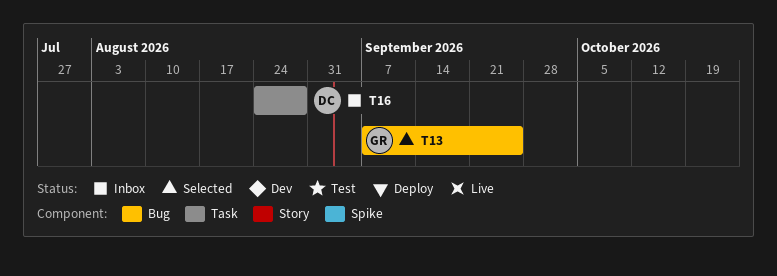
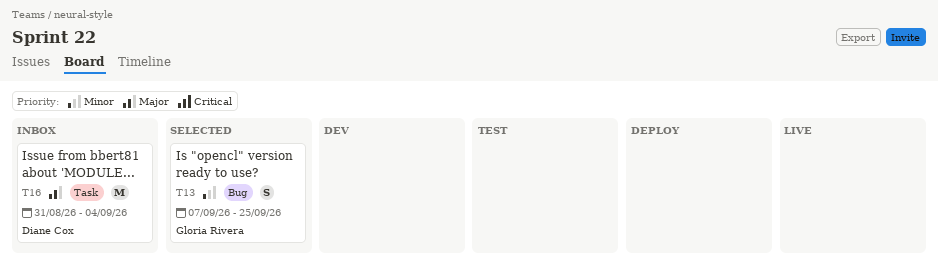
T16, start: Aug 24 -> Aug 31
T16, due: Aug 28 -> Sep 4

